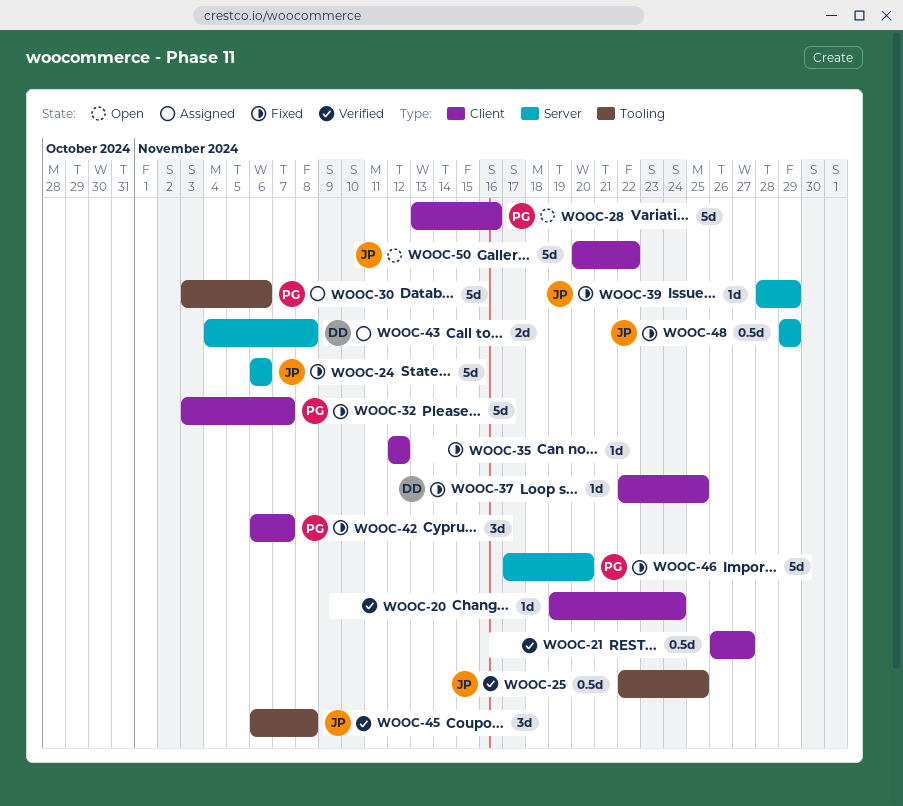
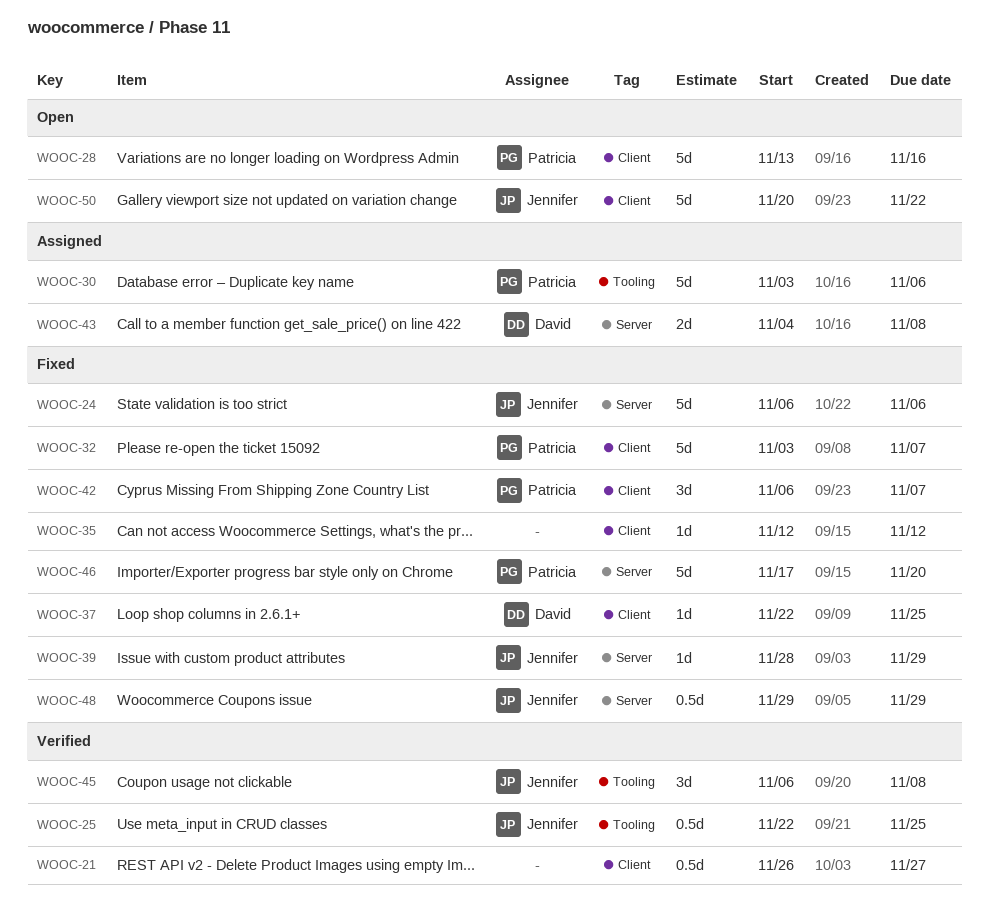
WOOC-20: present -> none

